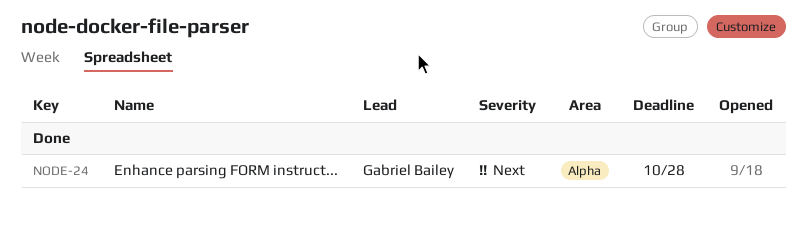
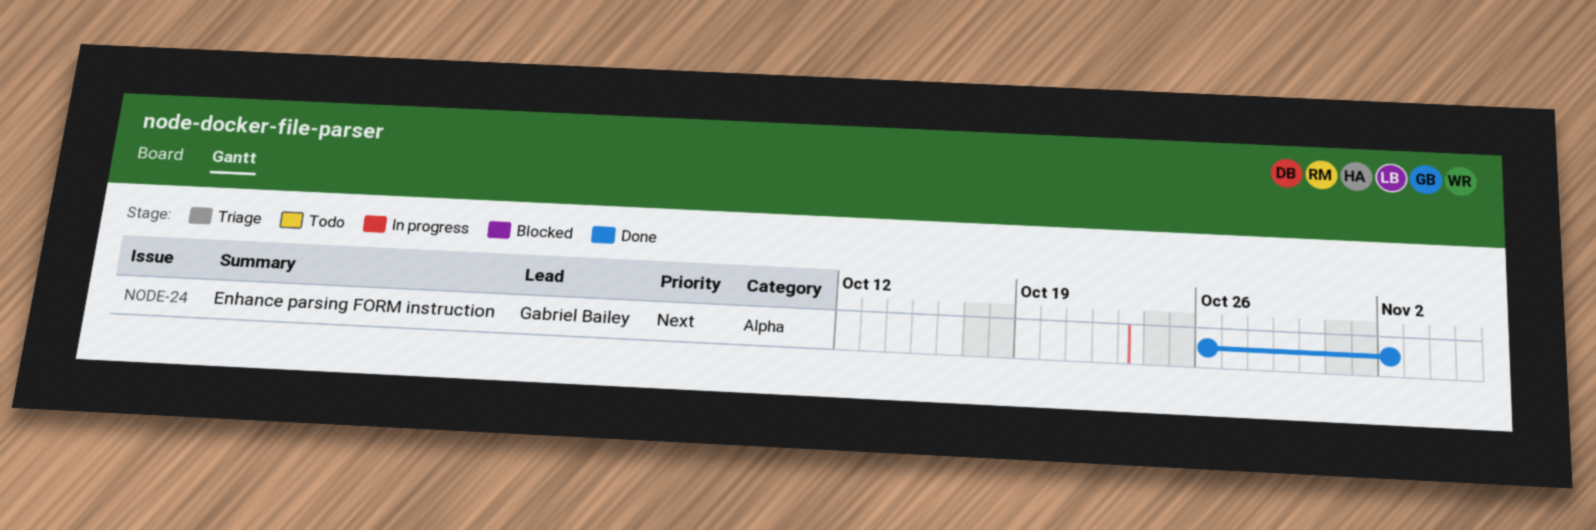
NODE-24, due: Oct 28 -> Nov 2

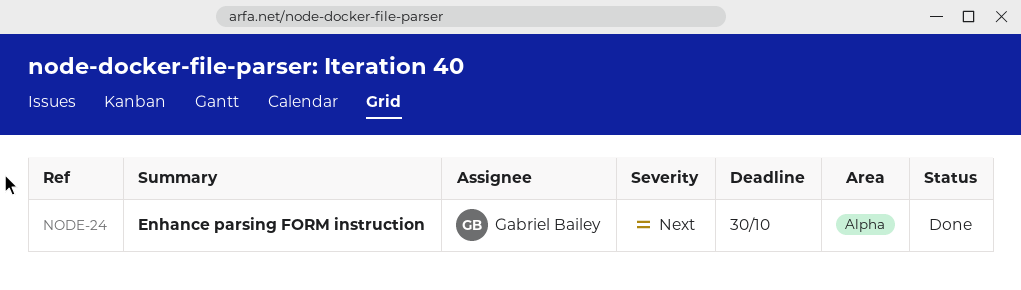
NODE-24, due: Nov 2 -> Oct 30

